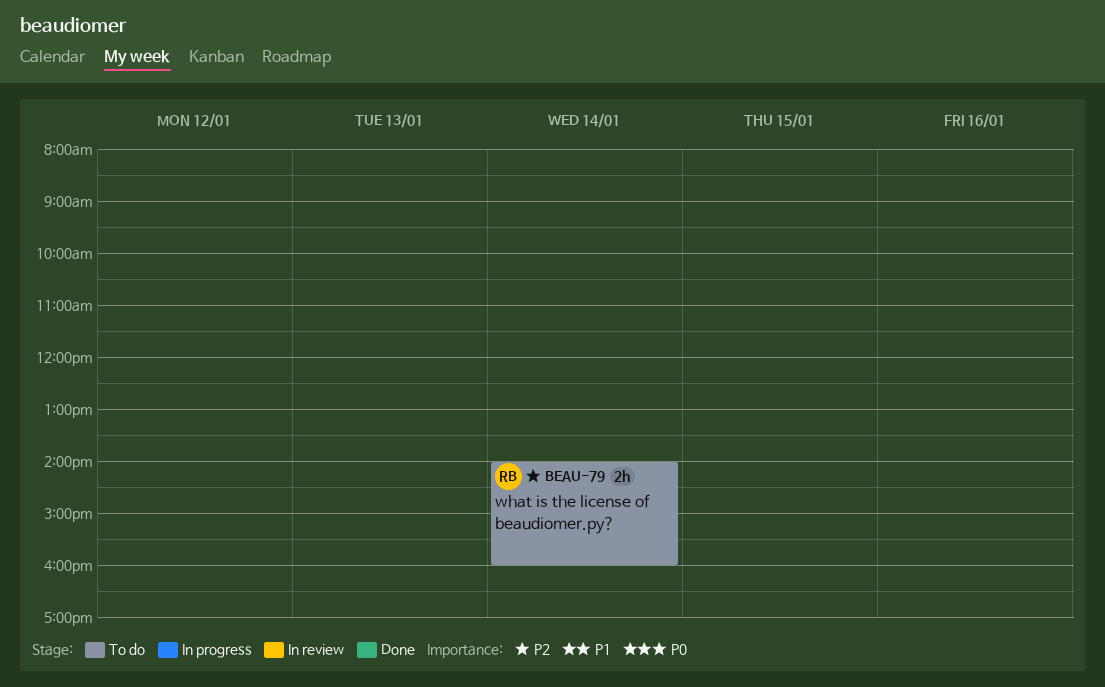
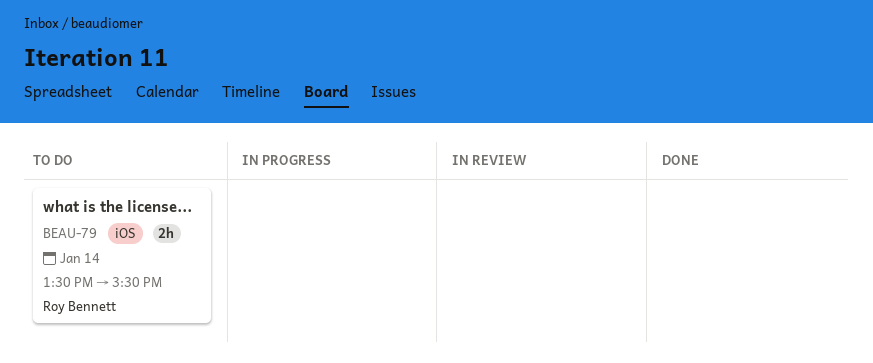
BEAU-79, begins: 14:00 -> 13:30
BEAU-79, ends: 16:00 -> 15:30

